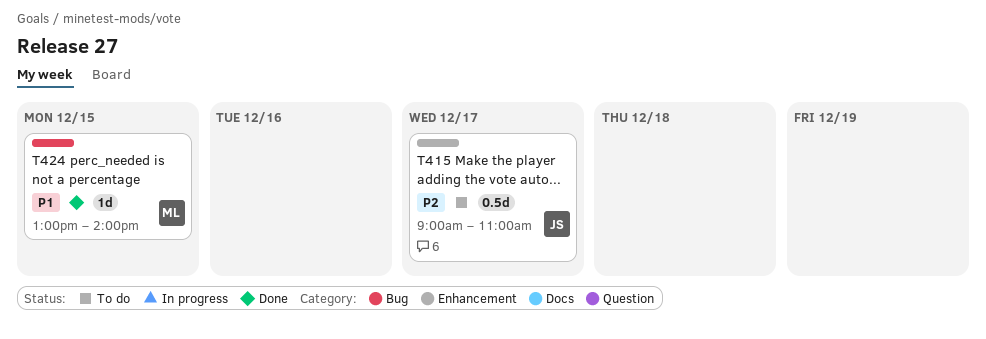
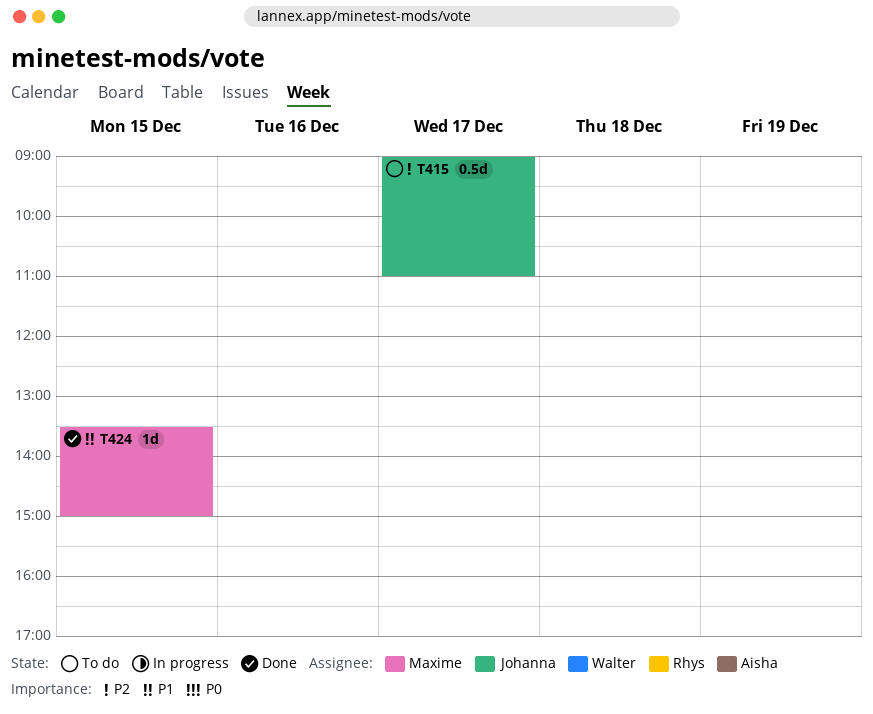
T424, begins: 13:00 -> 13:30
T424, ends: 14:00 -> 15:00

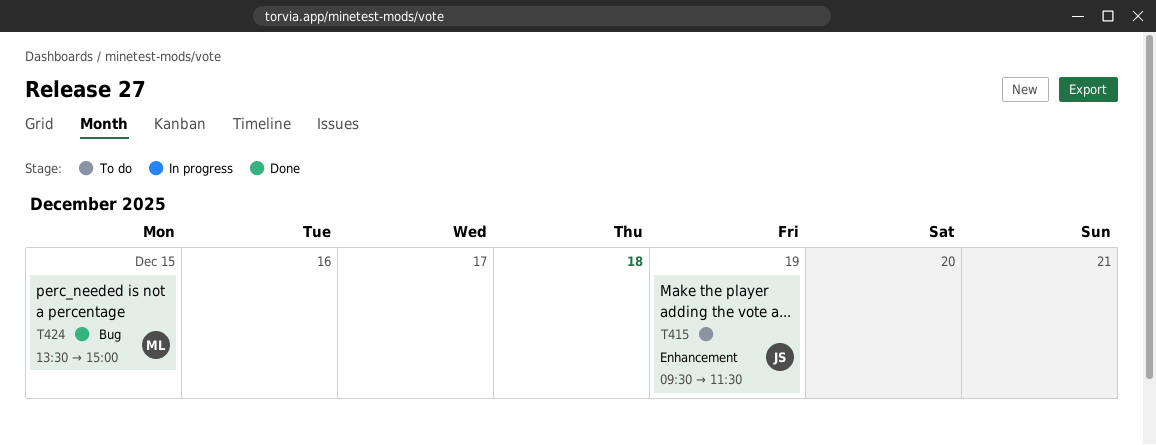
T415, day: Dec 17 -> Dec 19
T415, begins: 09:00 -> 09:30
T415, ends: 11:00 -> 11:30

